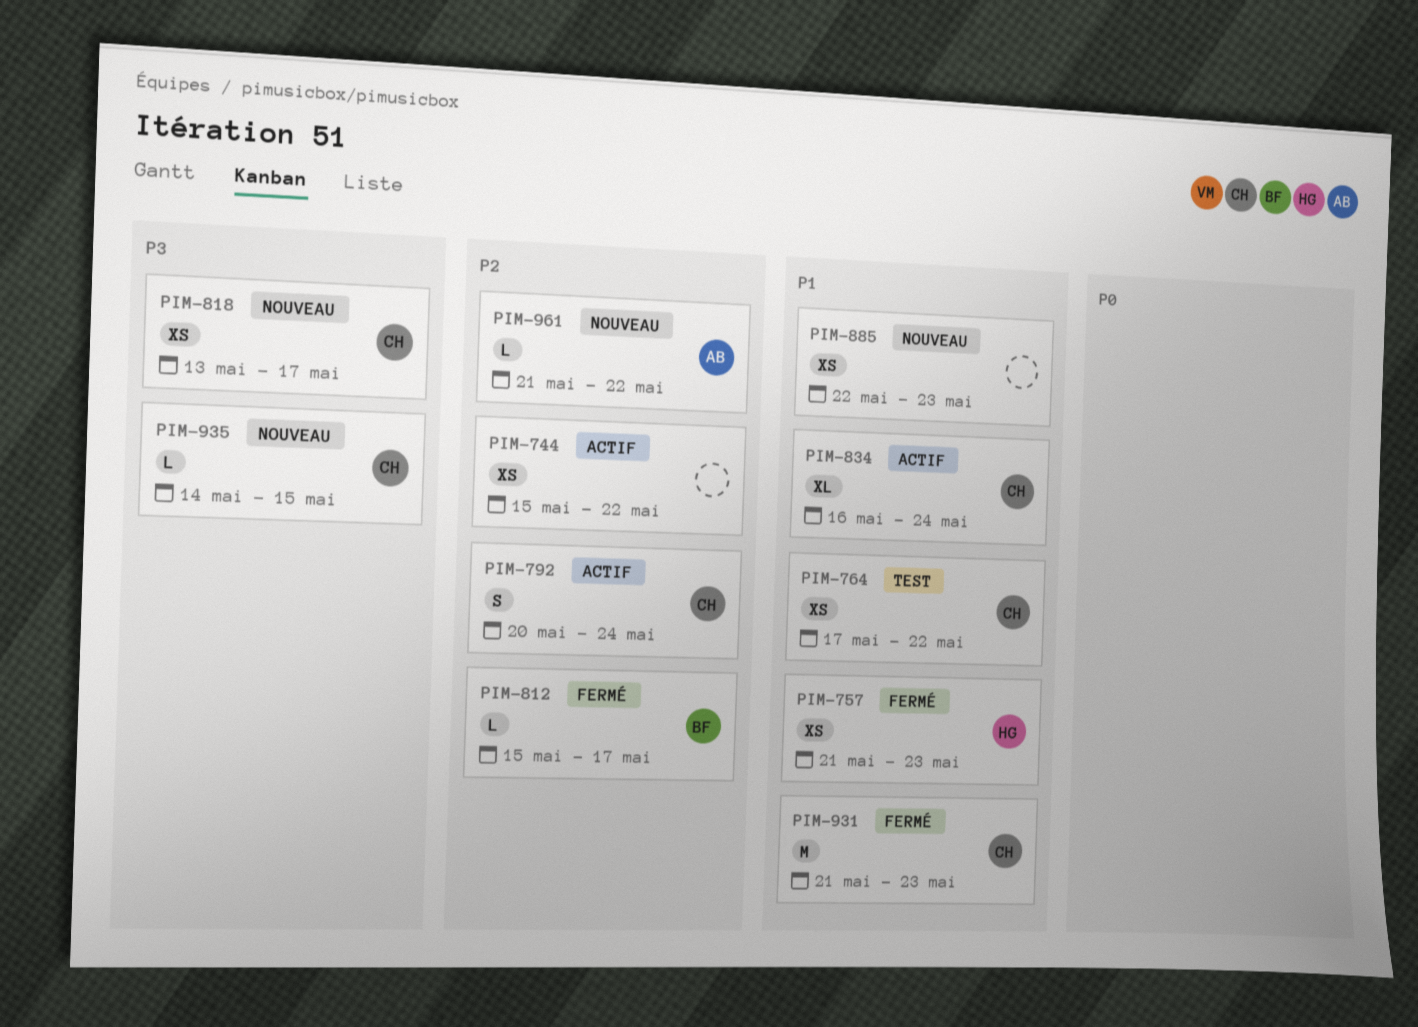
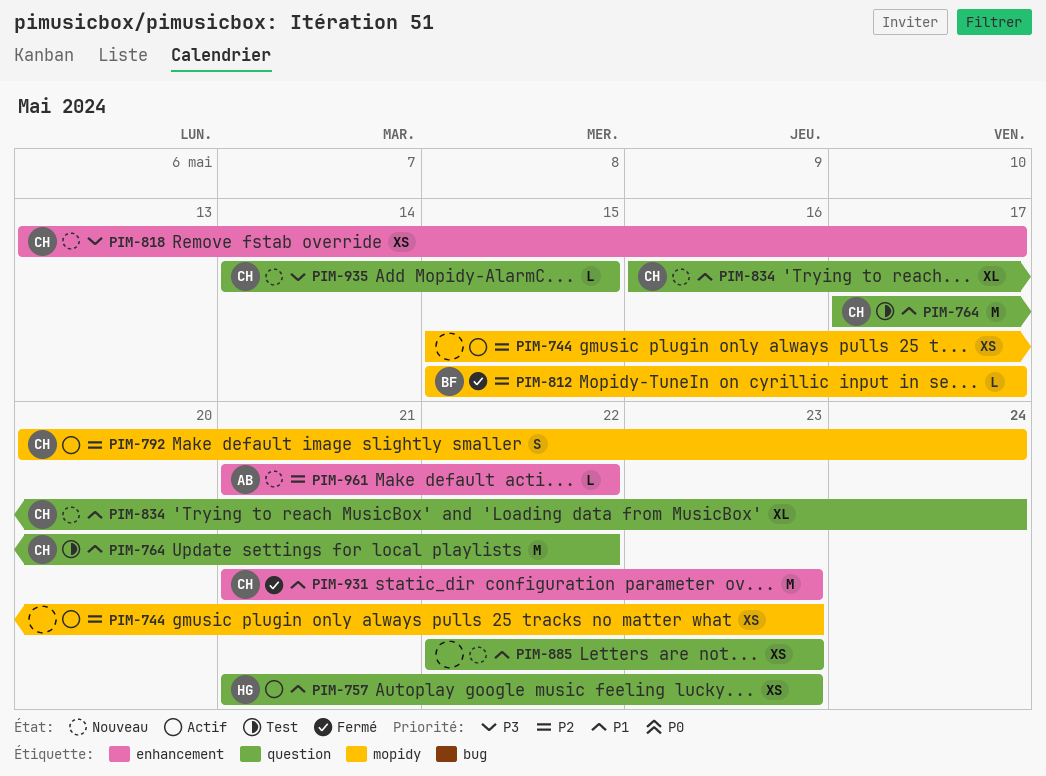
PIM-744, due: May 22 -> May 23
PIM-757, status: Fermé -> Actif
PIM-764, estimate: XS -> M
PIM-834, status: Actif -> Nouveau

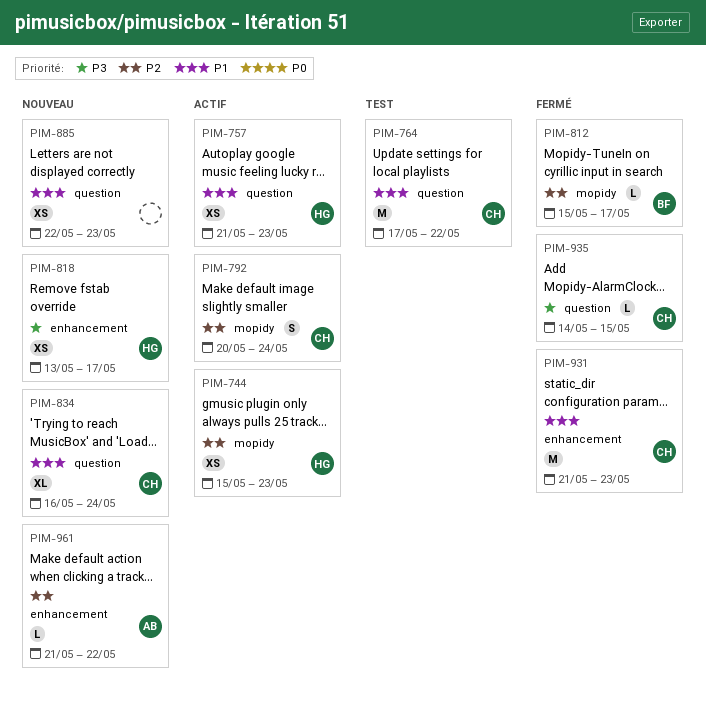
PIM-744, owner: none -> HG
PIM-818, owner: CH -> HG
PIM-935, status: Nouveau -> Fermé

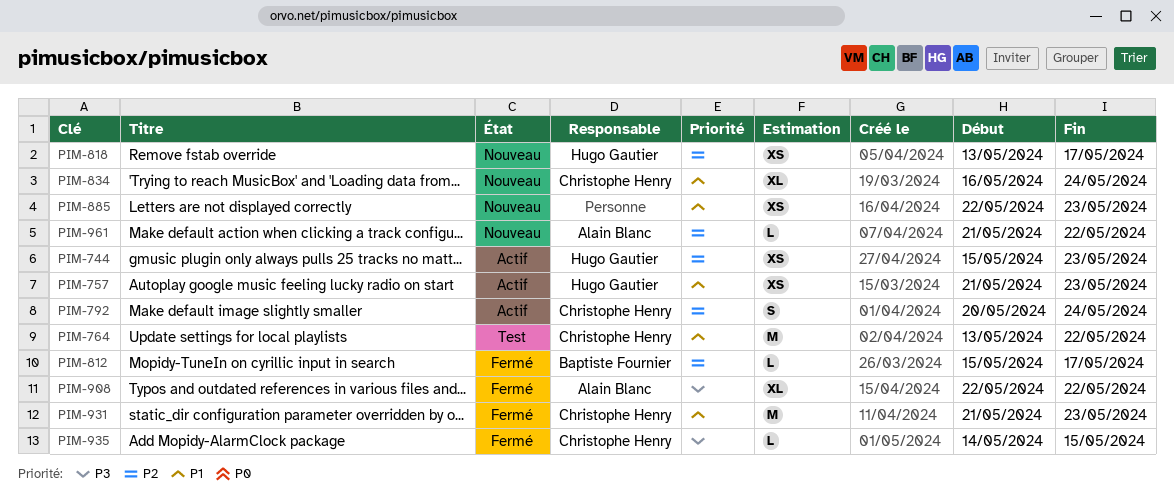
PIM-764, start: May 17 -> May 13
PIM-818, priority: P3 -> P2
PIM-908: none -> present

